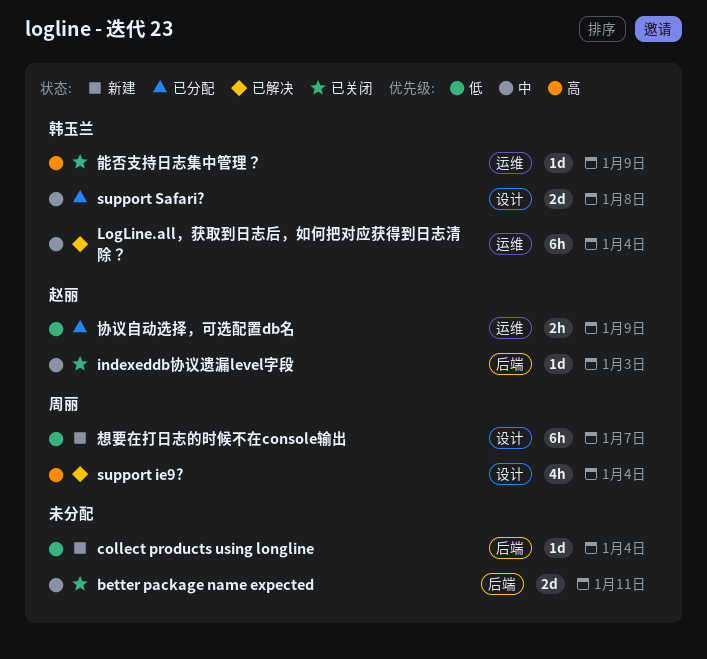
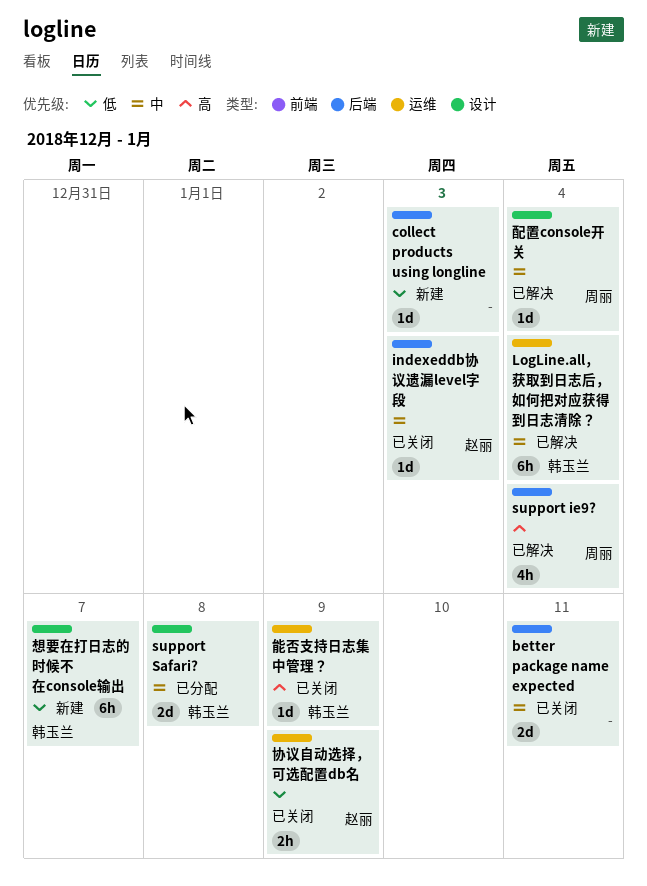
collect products using longline, due: Jan 4 -> Jan 3
support ie9?, label: 设计 -> 后端
协议自动选择，可选配置db名, status: 已分配 -> 已关闭
想要在打日志的时候不在console输出, owner: 周丽 -> 韩玉兰
配置console开关: none -> present

